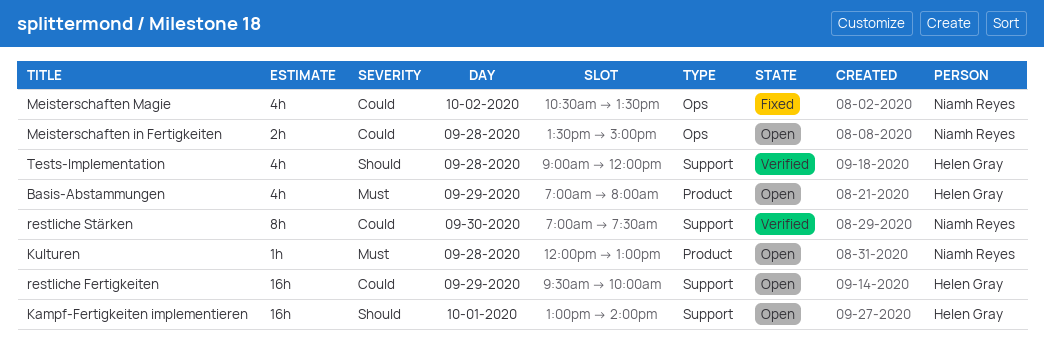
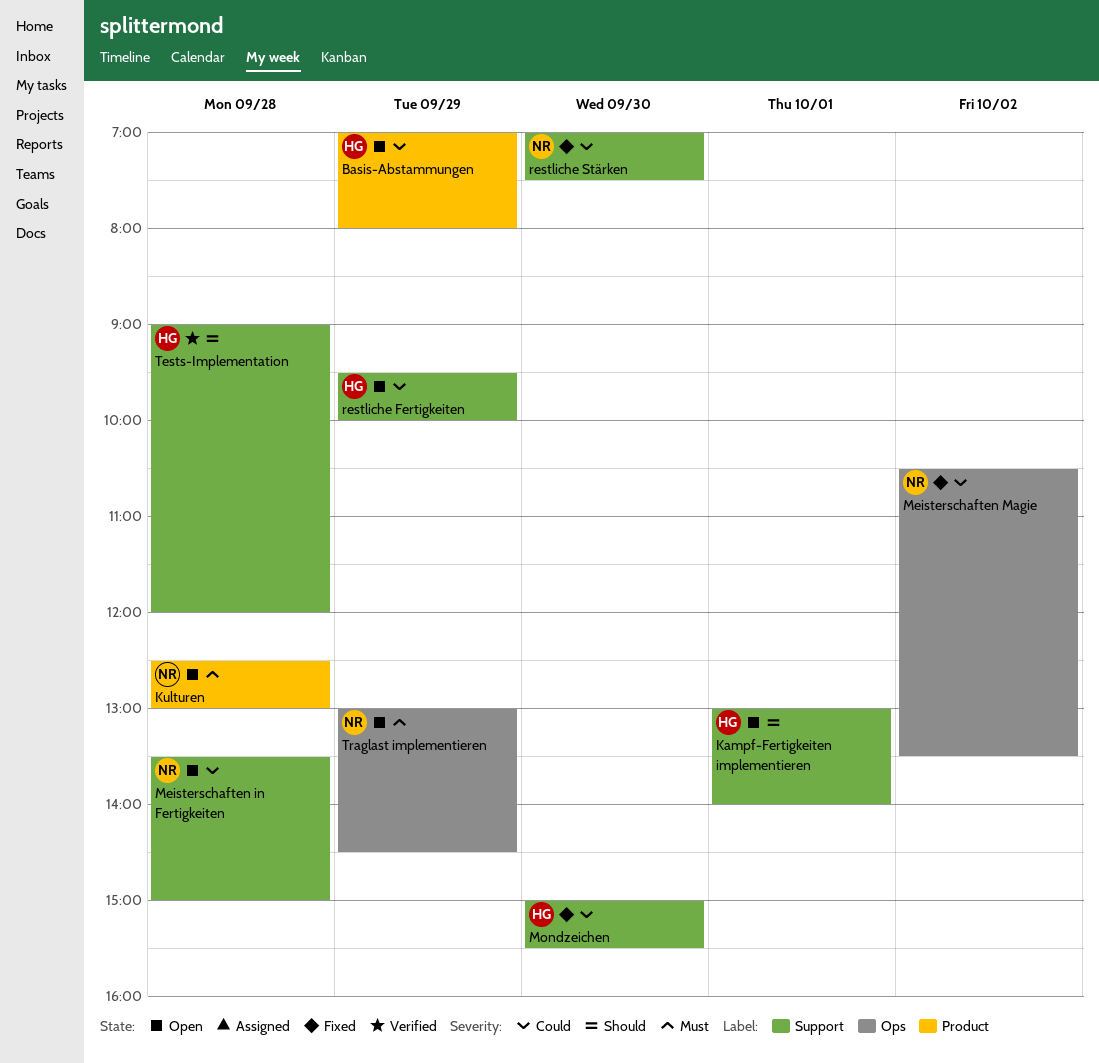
Basis-Abstammungen, priority: Must -> Could
Kulturen, begins: 12:00 -> 12:30
Meisterschaften in Fertigkeiten, label: Ops -> Support
Mondzeichen: none -> present
restliche Stärken, status: Verified -> Fixed
Traglast implementieren: none -> present

